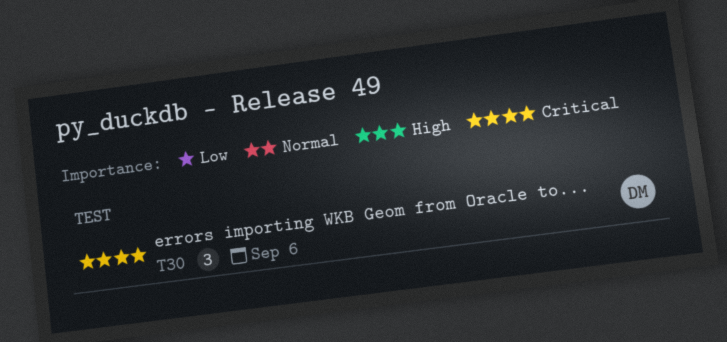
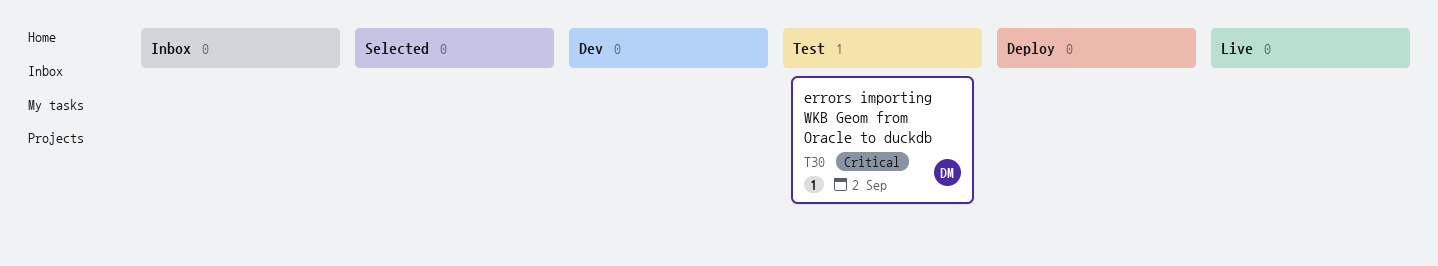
T30, estimate: 3 -> 1
T30, due: Sep 6 -> Sep 2

